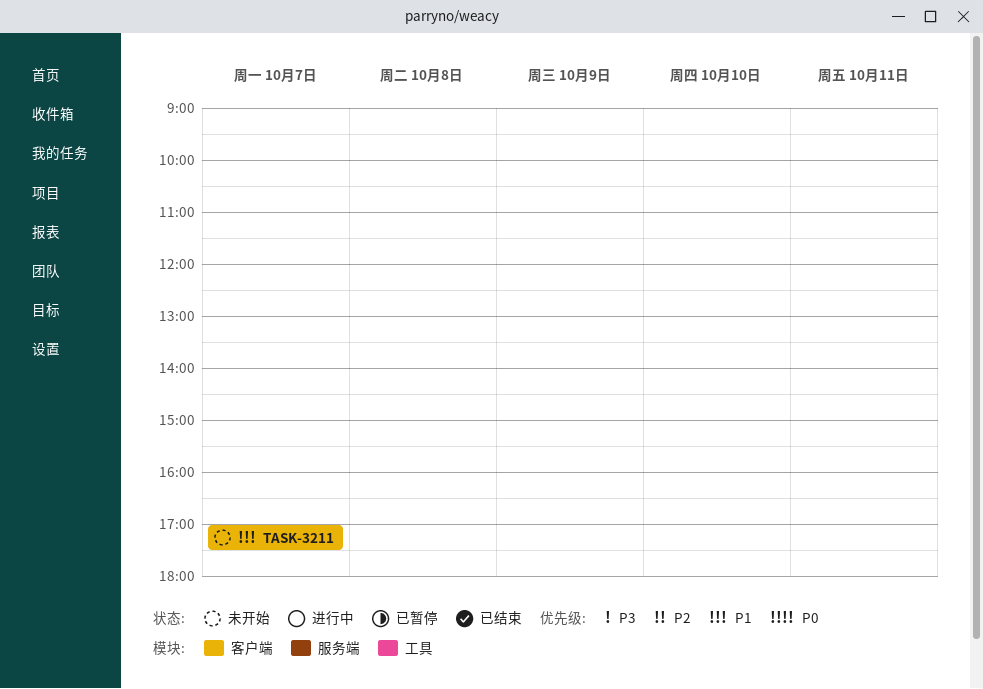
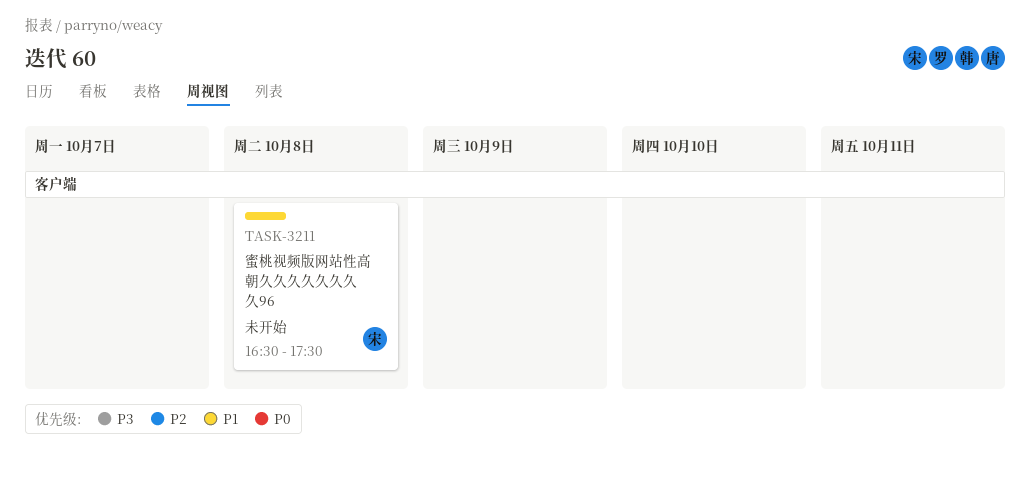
TASK-3211, day: Oct 7 -> Oct 8
TASK-3211, begins: 17:00 -> 16:30

